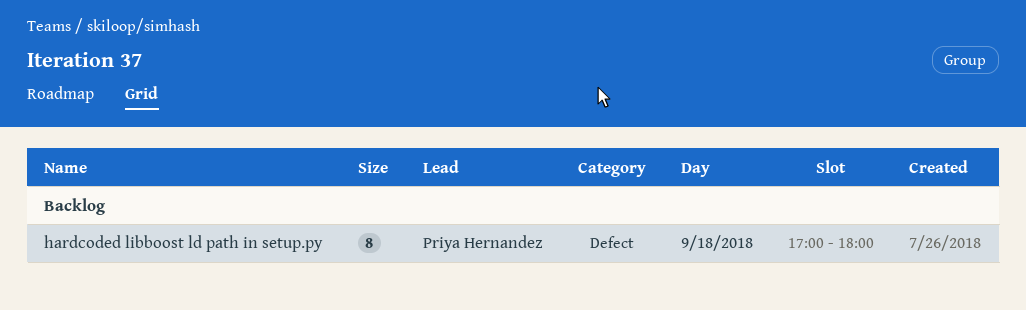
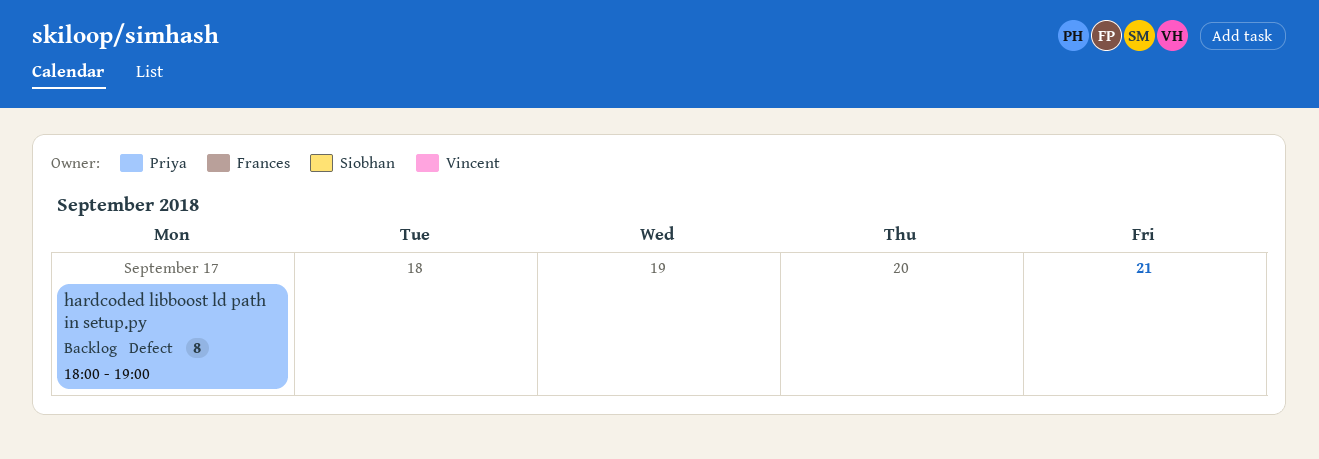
hardcoded libboost ld path in setup.py, day: Sep 18 -> Sep 17
hardcoded libboost ld path in setup.py, begins: 17:00 -> 18:00
hardcoded libboost ld path in setup.py, ends: 18:00 -> 19:00

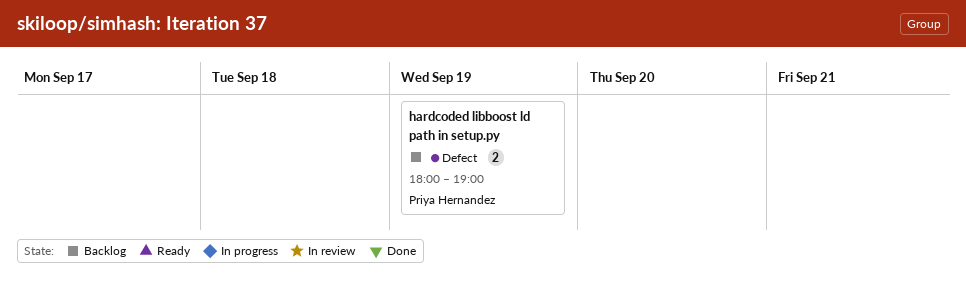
hardcoded libboost ld path in setup.py, estimate: 8 -> 2
hardcoded libboost ld path in setup.py, day: Sep 17 -> Sep 19

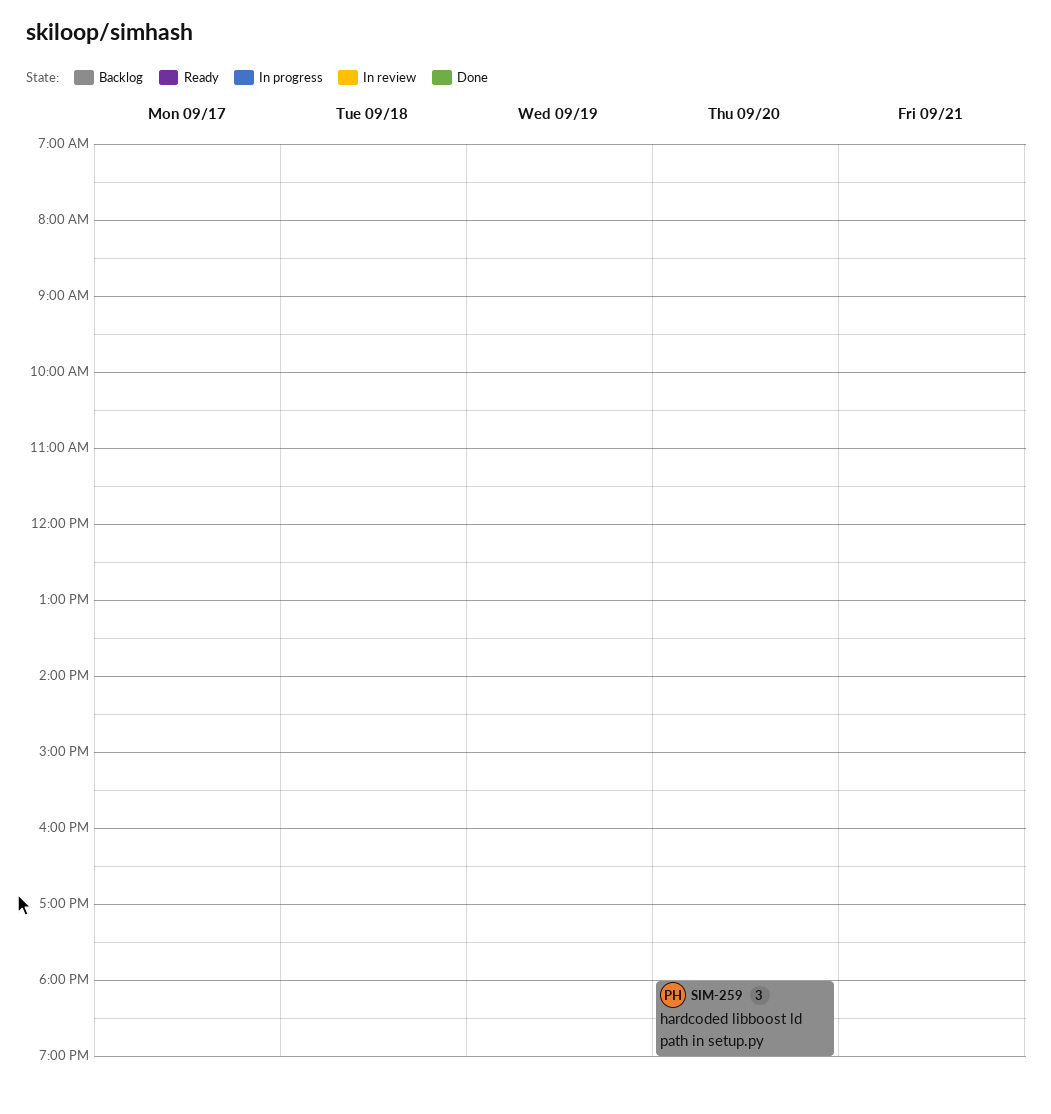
hardcoded libboost ld path in setup.py, estimate: 2 -> 3
hardcoded libboost ld path in setup.py, day: Sep 19 -> Sep 20

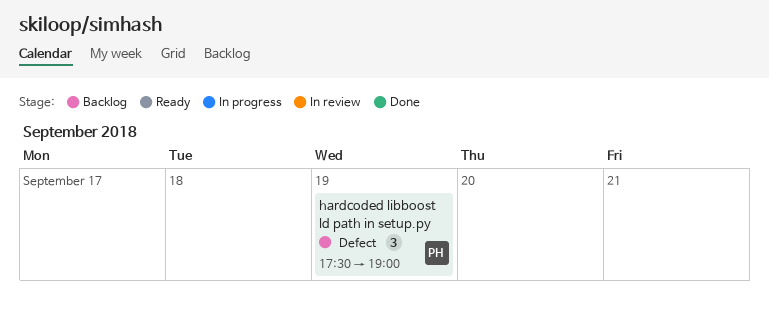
hardcoded libboost ld path in setup.py, day: Sep 20 -> Sep 19
hardcoded libboost ld path in setup.py, begins: 18:00 -> 17:30

